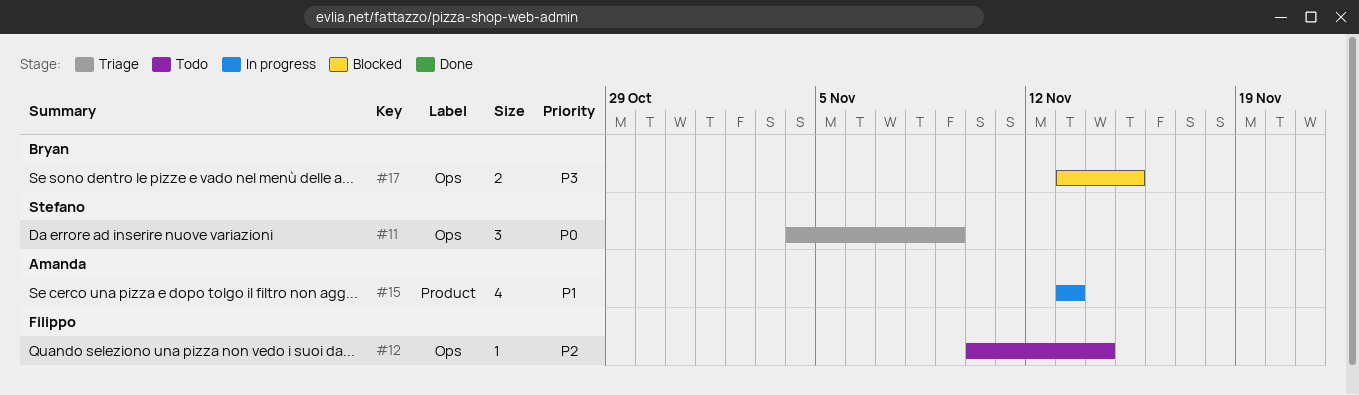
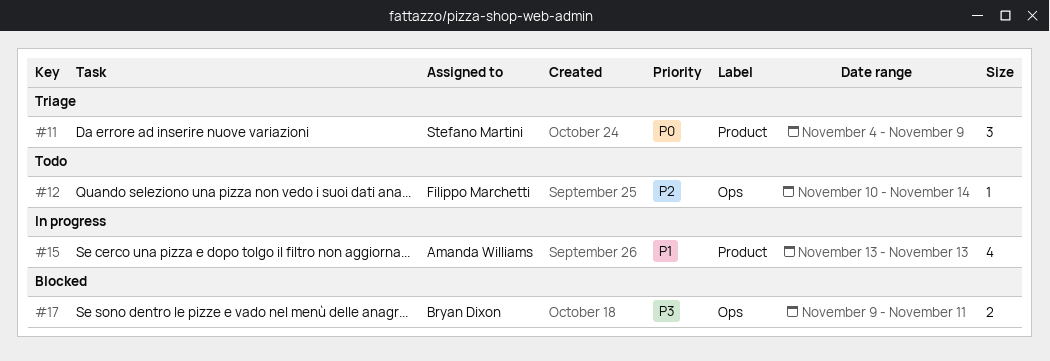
#11, label: Ops -> Product
#17, start: Nov 13 -> Nov 9
#17, due: Nov 15 -> Nov 11

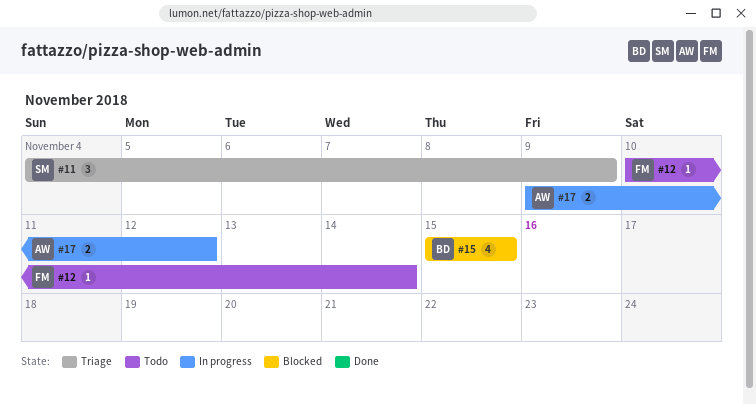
#15, status: In progress -> Blocked
#15, owner: Amanda Williams -> Bryan Dixon
#15, start: Nov 13 -> Nov 15
#15, due: Nov 13 -> Nov 15
#17, status: Blocked -> In progress
#17, owner: Bryan Dixon -> Amanda Williams
#17, due: Nov 11 -> Nov 12

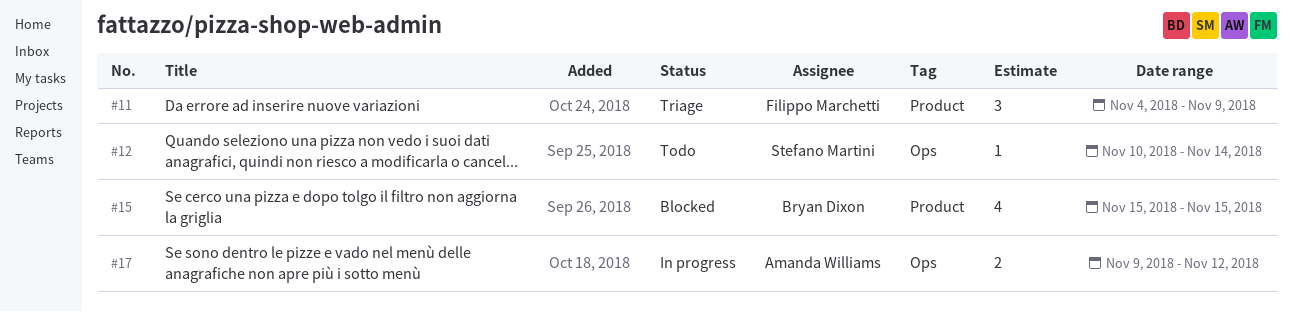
#11, owner: Stefano Martini -> Filippo Marchetti
#12, owner: Filippo Marchetti -> Stefano Martini

